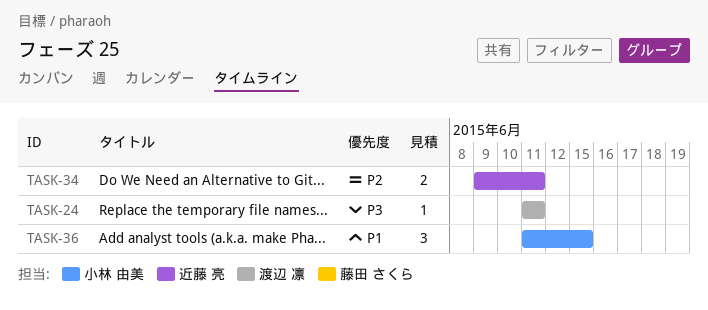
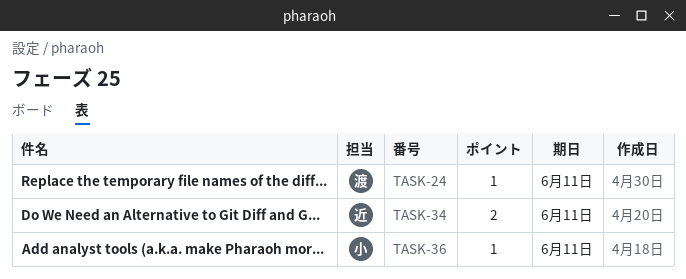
TASK-36, estimate: 3 -> 1
TASK-36, due: Jun 15 -> Jun 11

